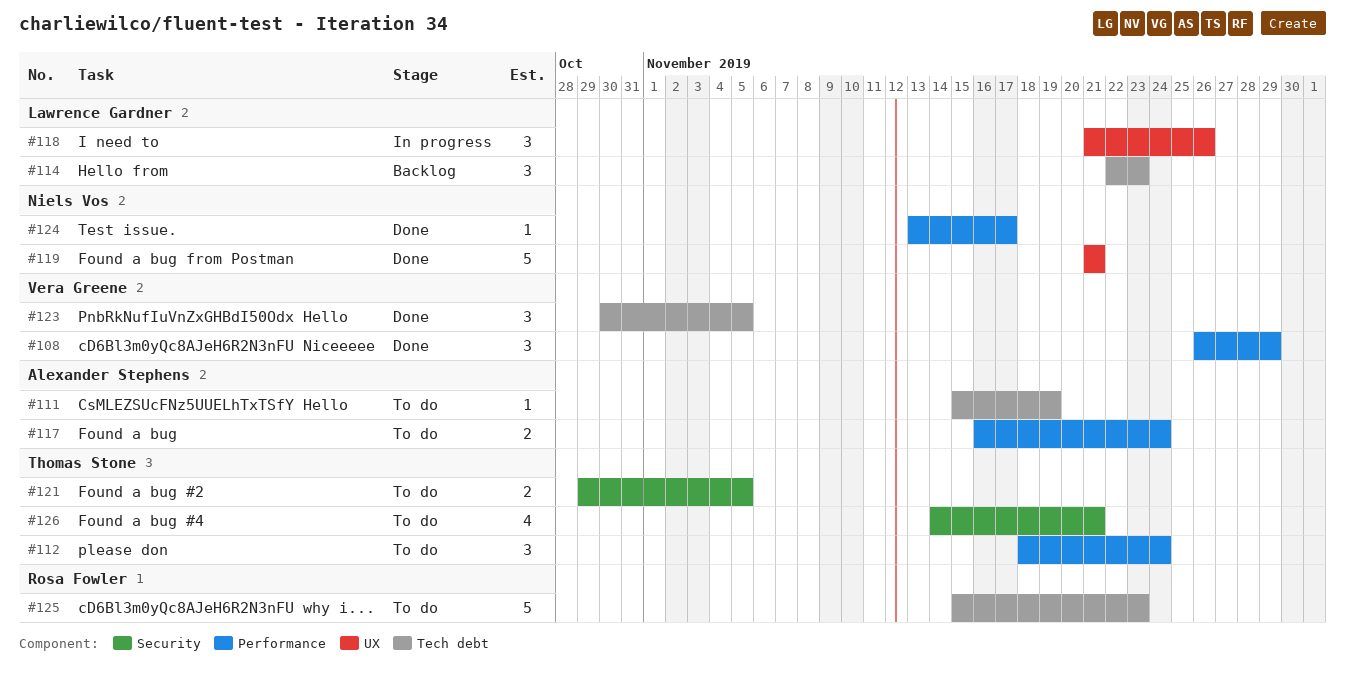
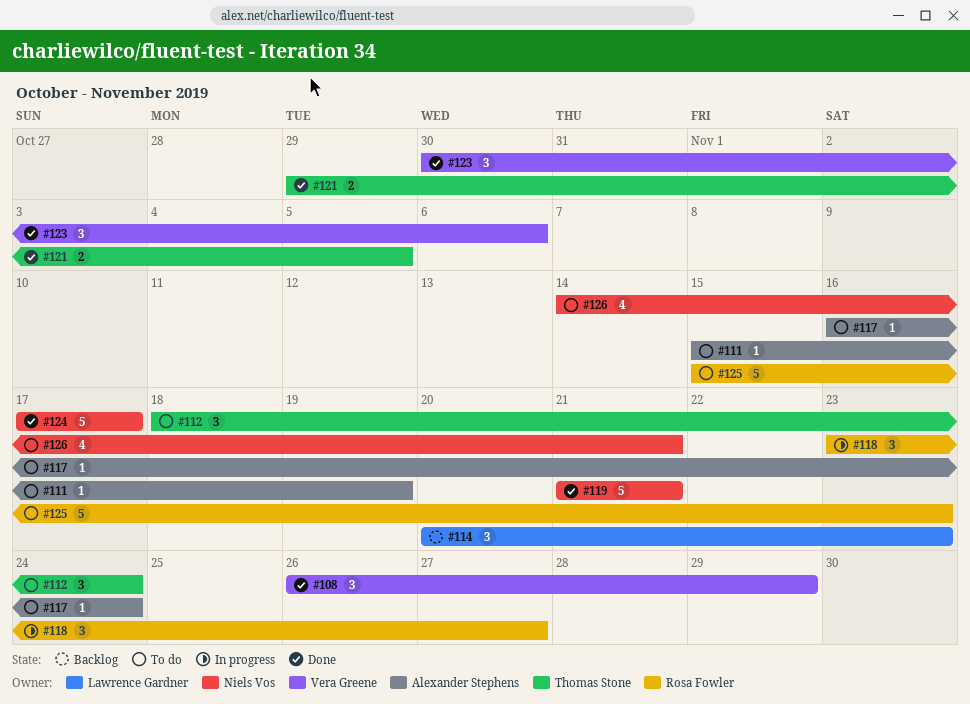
#114, start: Nov 22 -> Nov 20
#117, estimate: 2 -> 1
#118, owner: Lawrence Gardner -> Rosa Fowler
#118, start: Nov 21 -> Nov 23
#118, due: Nov 26 -> Nov 27
#121, status: To do -> Done
#123, due: Nov 5 -> Nov 6
#124, estimate: 1 -> 5
#124, start: Nov 13 -> Nov 17
#126, owner: Thomas Stone -> Niels Vos

